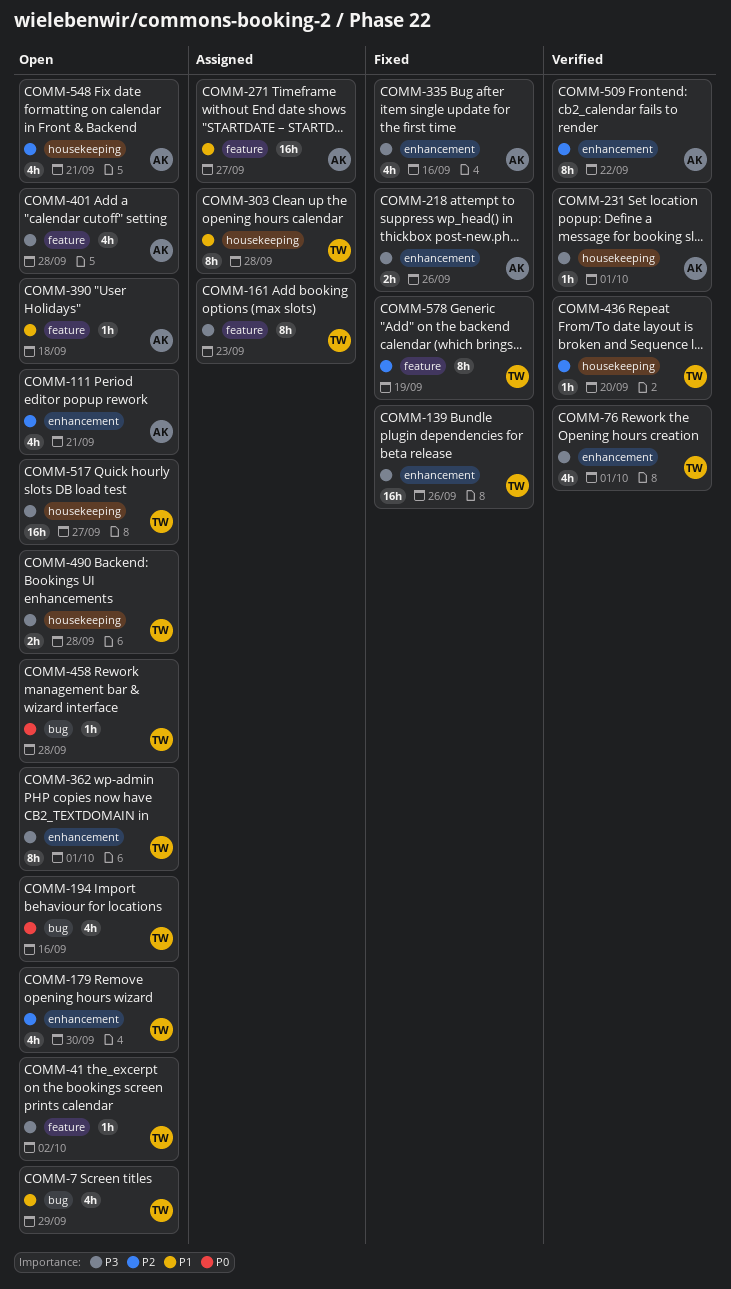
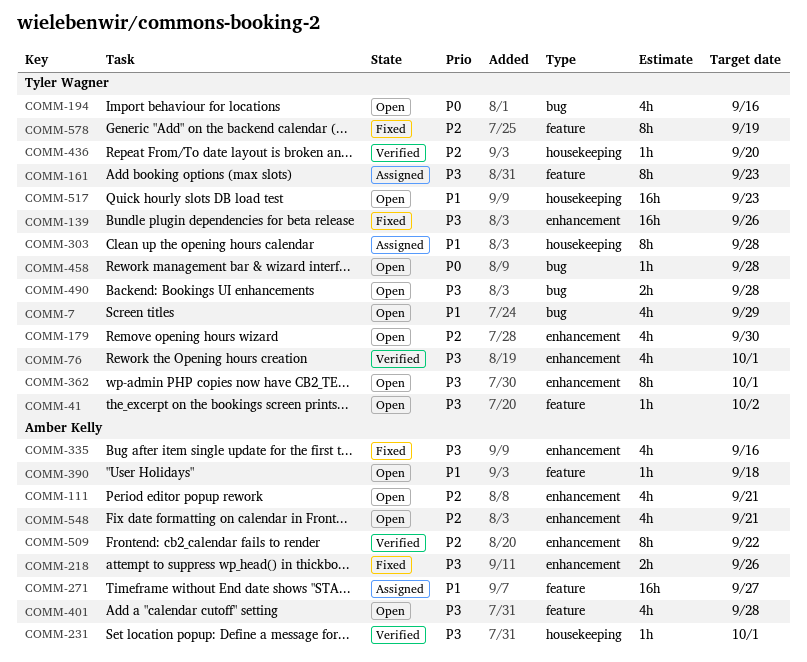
COMM-490, label: housekeeping -> bug
COMM-517, priority: P3 -> P1
COMM-517, due: Sep 27 -> Sep 23
COMM-548, label: housekeeping -> enhancement

